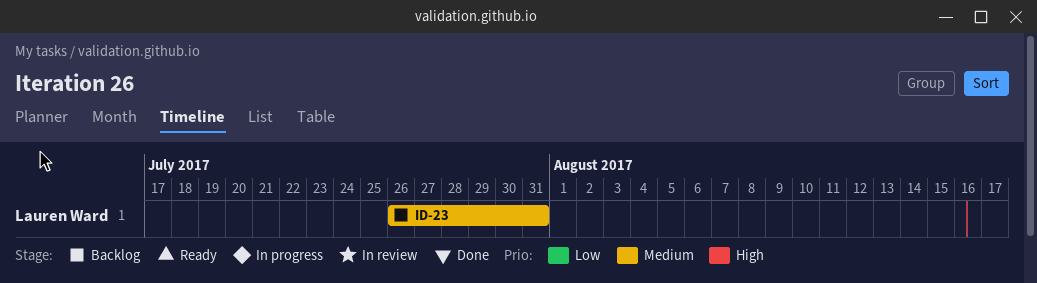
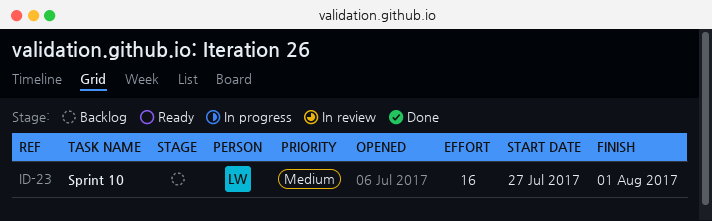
ID-23, start: Jul 26 -> Jul 27
ID-23, due: Jul 31 -> Aug 1

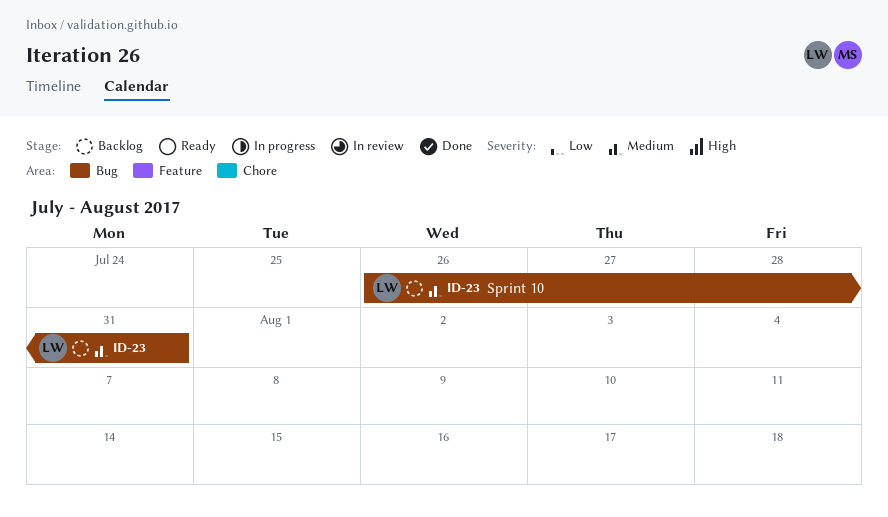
ID-23, start: Jul 27 -> Jul 26
ID-23, due: Aug 1 -> Jul 31

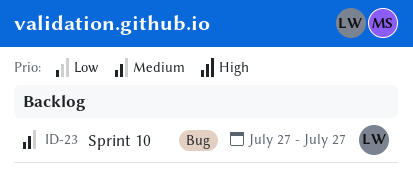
ID-23, start: Jul 26 -> Jul 27
ID-23, due: Jul 31 -> Jul 27

